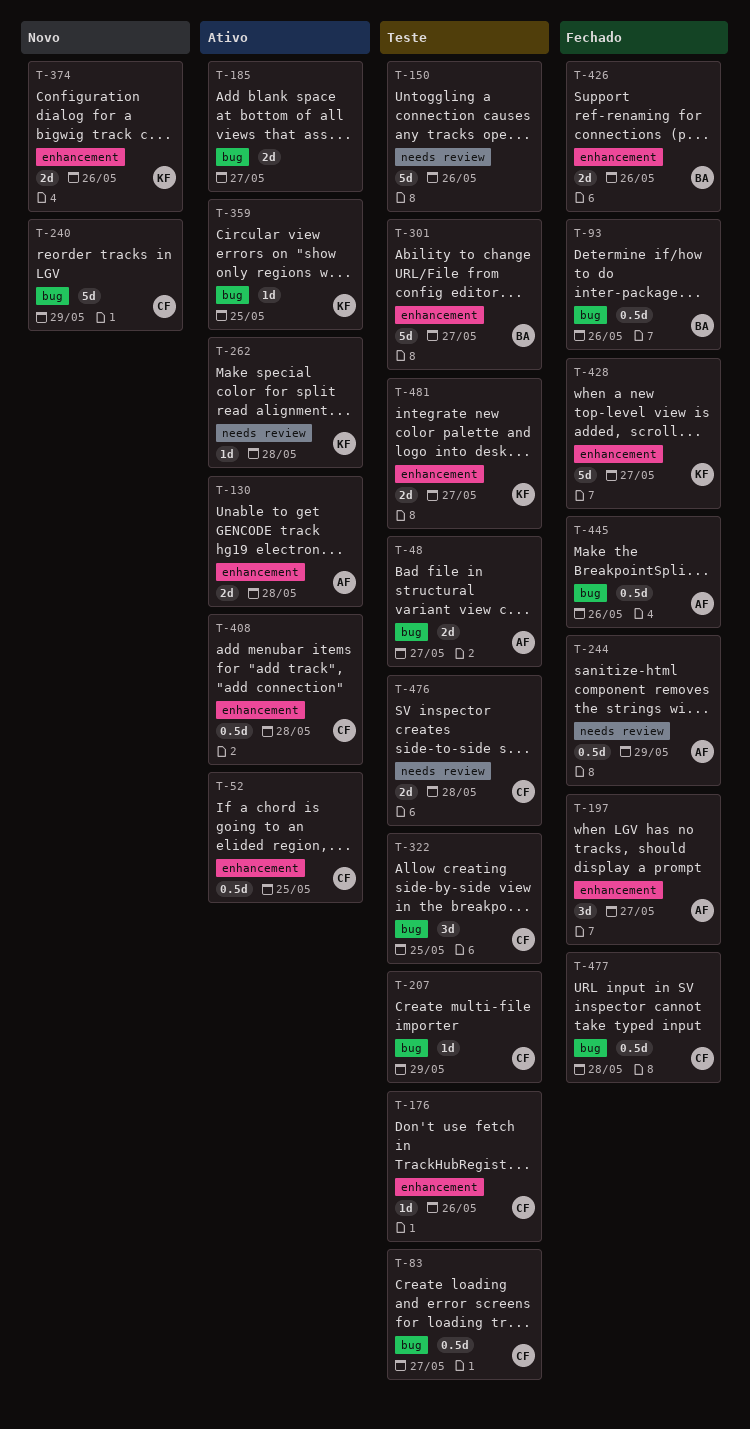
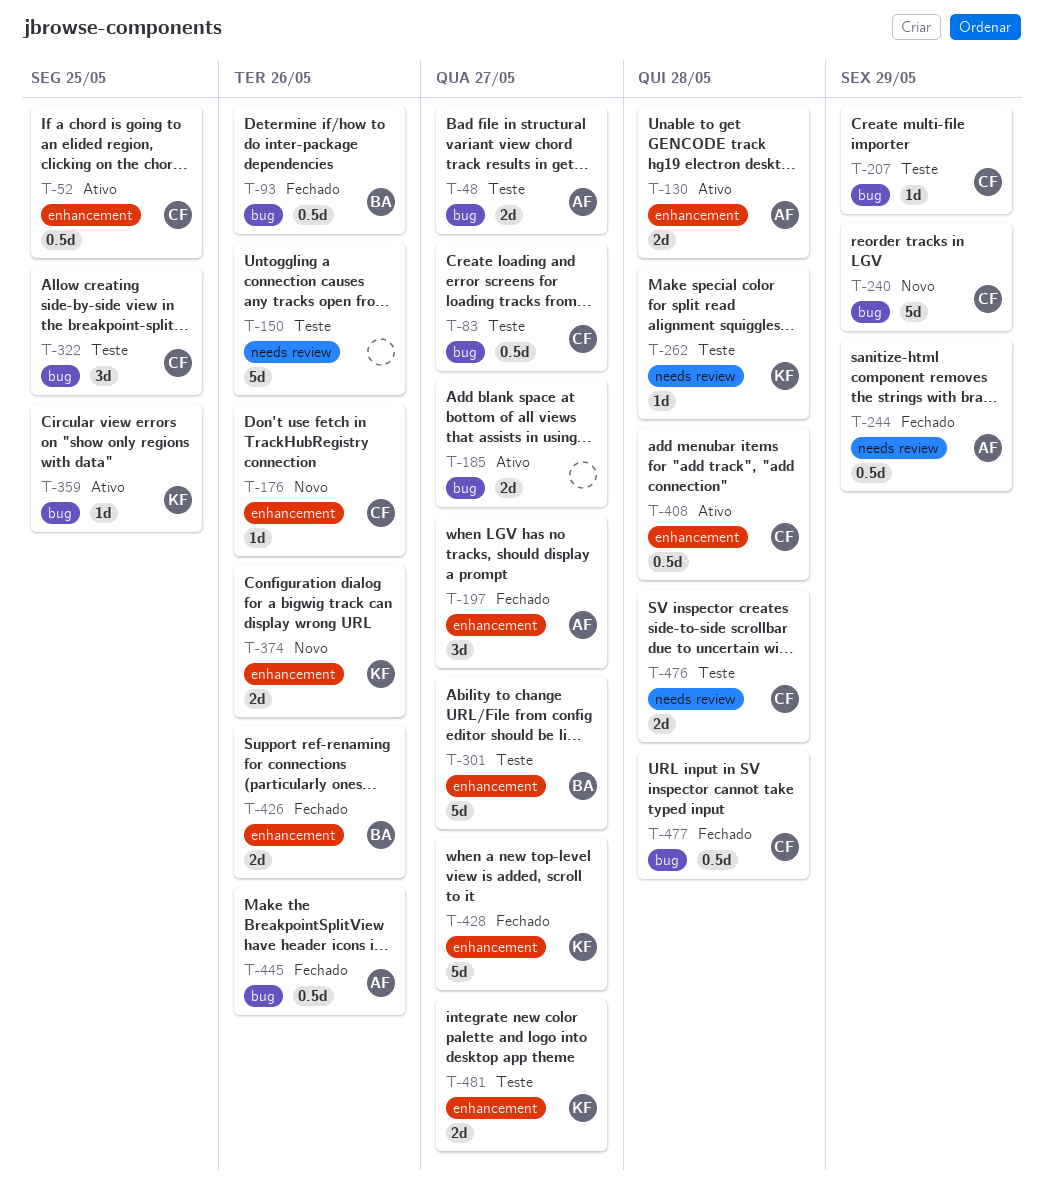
T-176, status: Teste -> Novo
T-262, status: Ativo -> Teste

